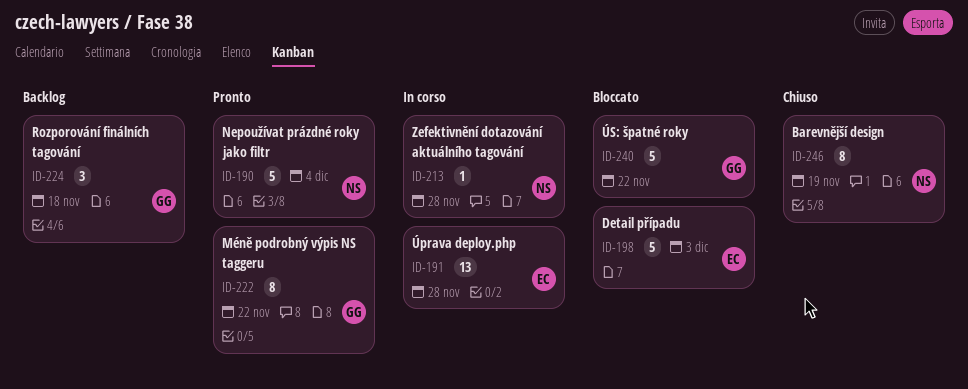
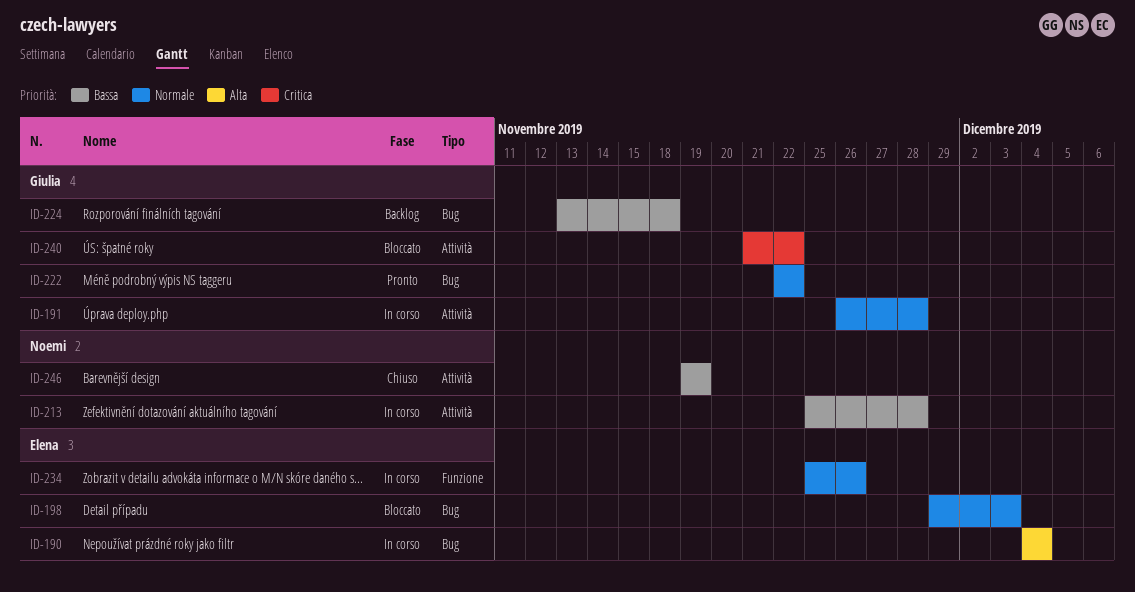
ID-190, status: Pronto -> In corso
ID-190, owner: Noemi -> Elena
ID-191, owner: Elena -> Giulia
ID-234: none -> present

